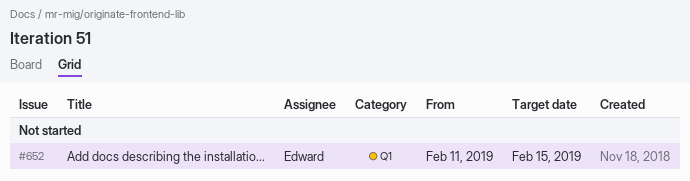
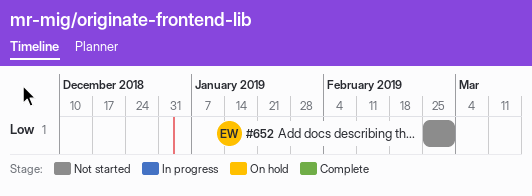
#652, start: Feb 11 -> Feb 25
#652, due: Feb 15 -> Mar 1

